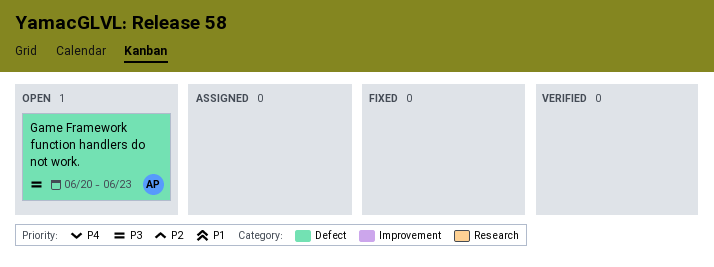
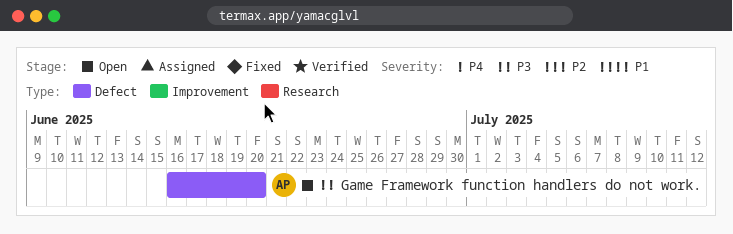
Game Framework function handlers do not work., start: Jun 20 -> Jun 16
Game Framework function handlers do not work., due: Jun 23 -> Jun 20

